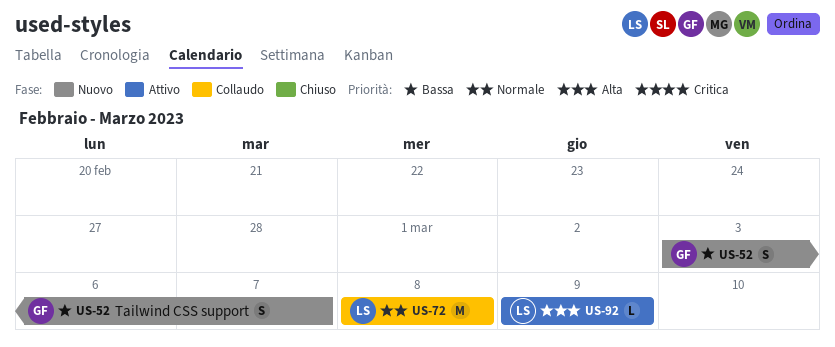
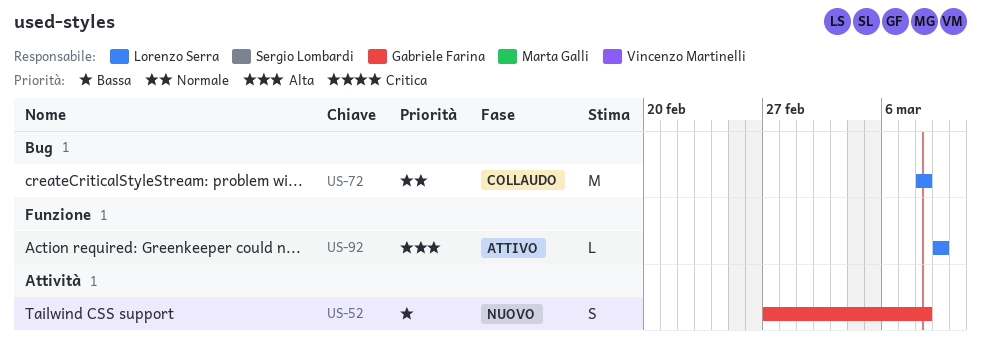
US-52, start: Mar 3 -> Feb 27
US-52, due: Mar 7 -> Mar 8

